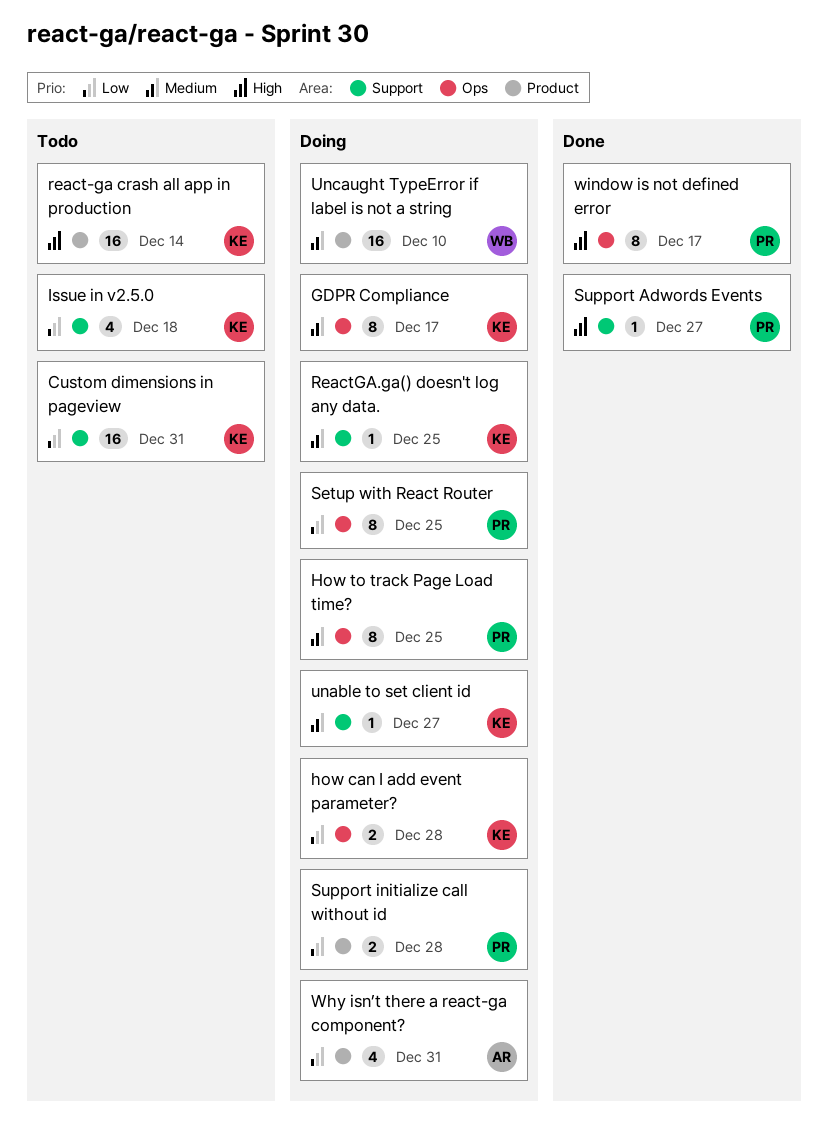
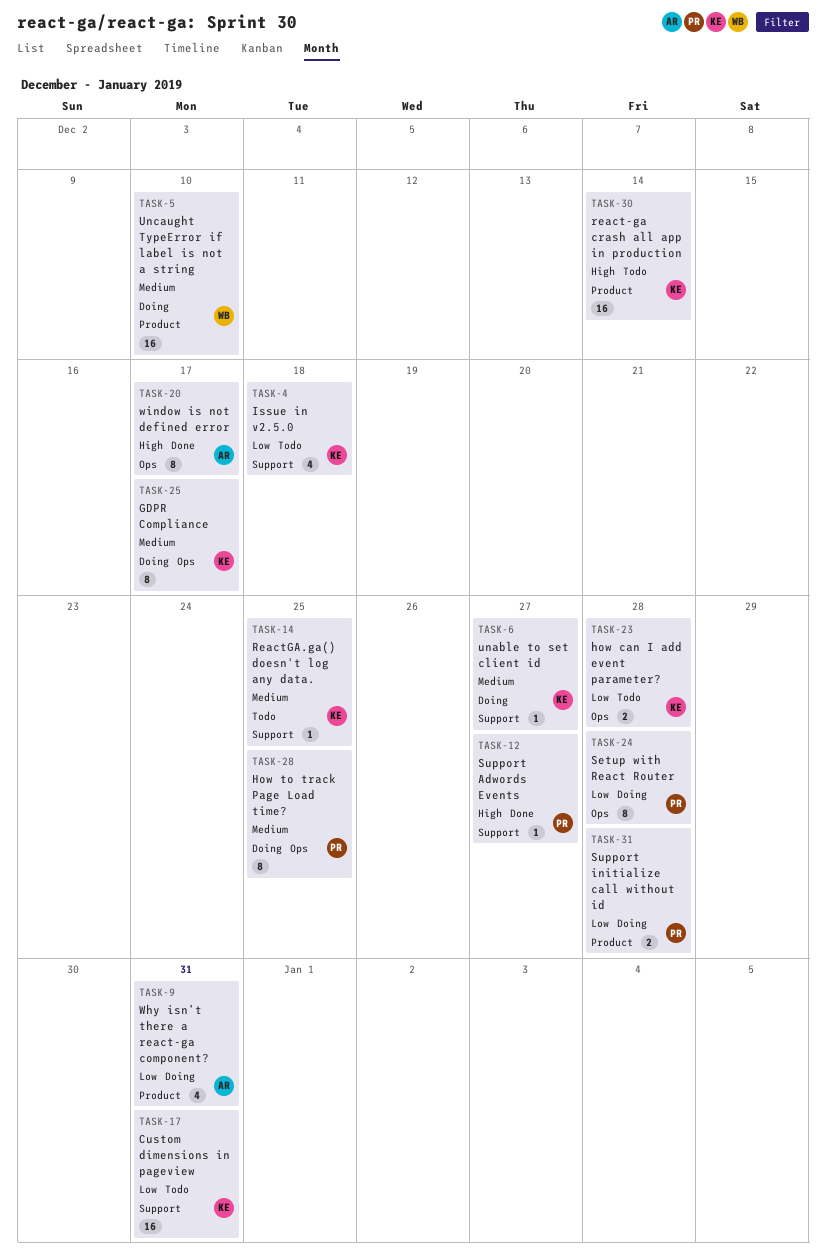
how can I add event parameter?, status: Doing -> Todo
ReactGA.ga() doesn't log any data., status: Doing -> Todo
Setup with React Router, due: Dec 25 -> Dec 28
window is not defined error, owner: PR -> AR

